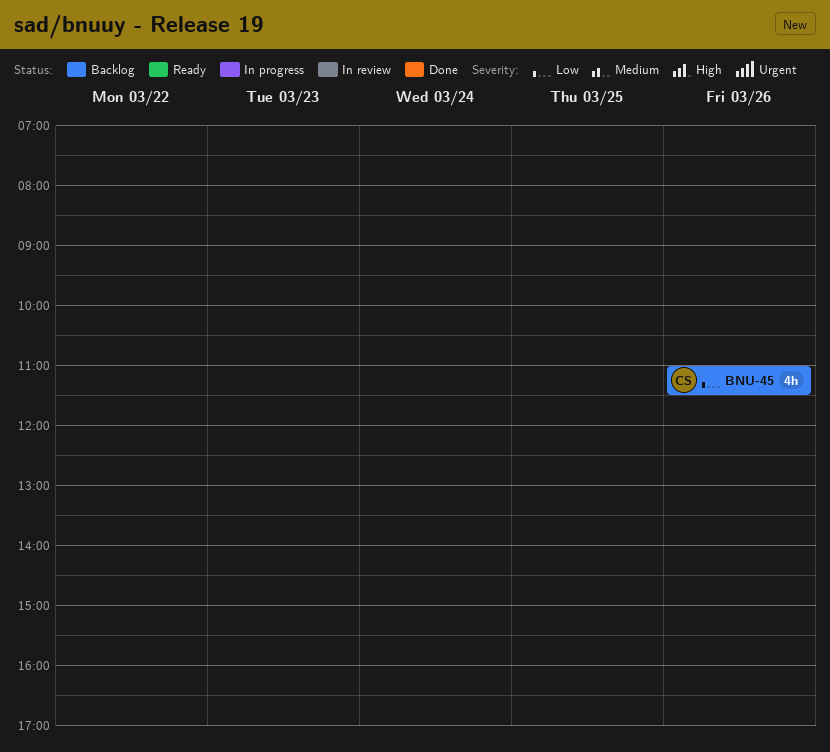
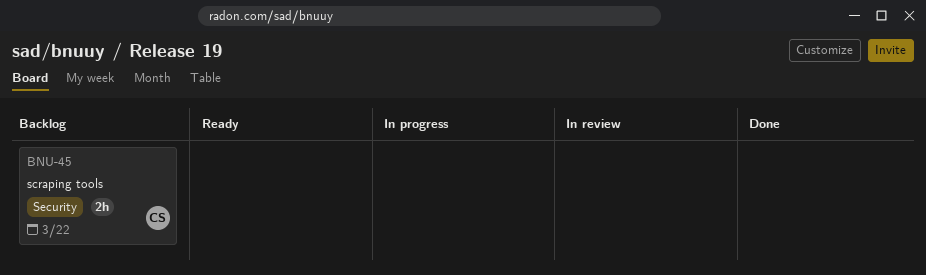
BNU-45, estimate: 4h -> 2h
BNU-45, day: Mar 26 -> Mar 22

